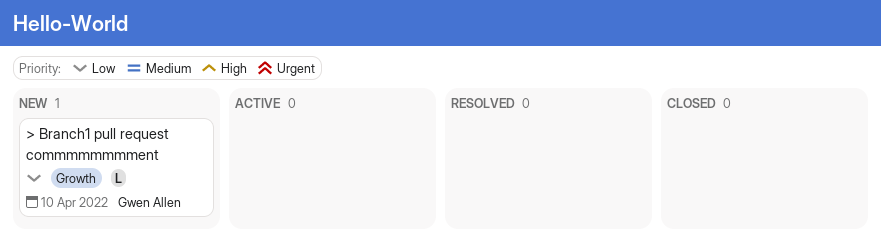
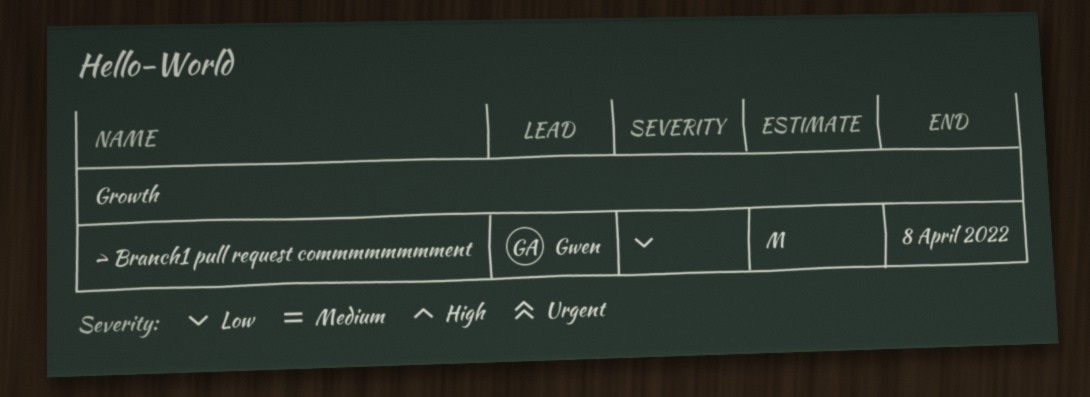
> Branch1 pull request commmmmmmment, estimate: L -> M
> Branch1 pull request commmmmmmment, due: Apr 10 -> Apr 8

